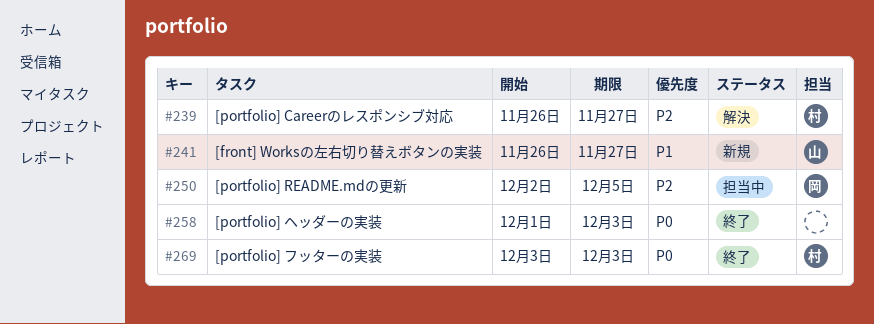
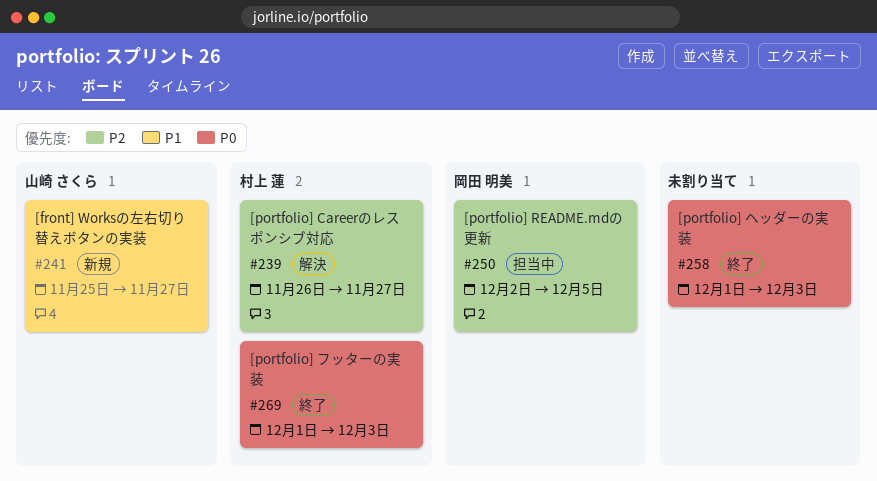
#241, start: Nov 26 -> Nov 25
#269, start: Dec 3 -> Dec 1

